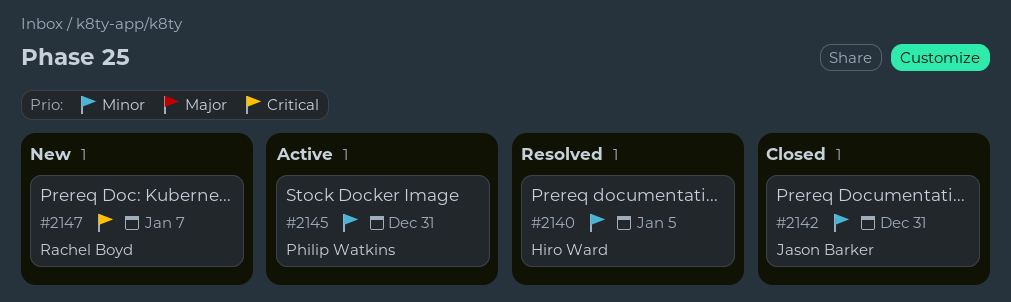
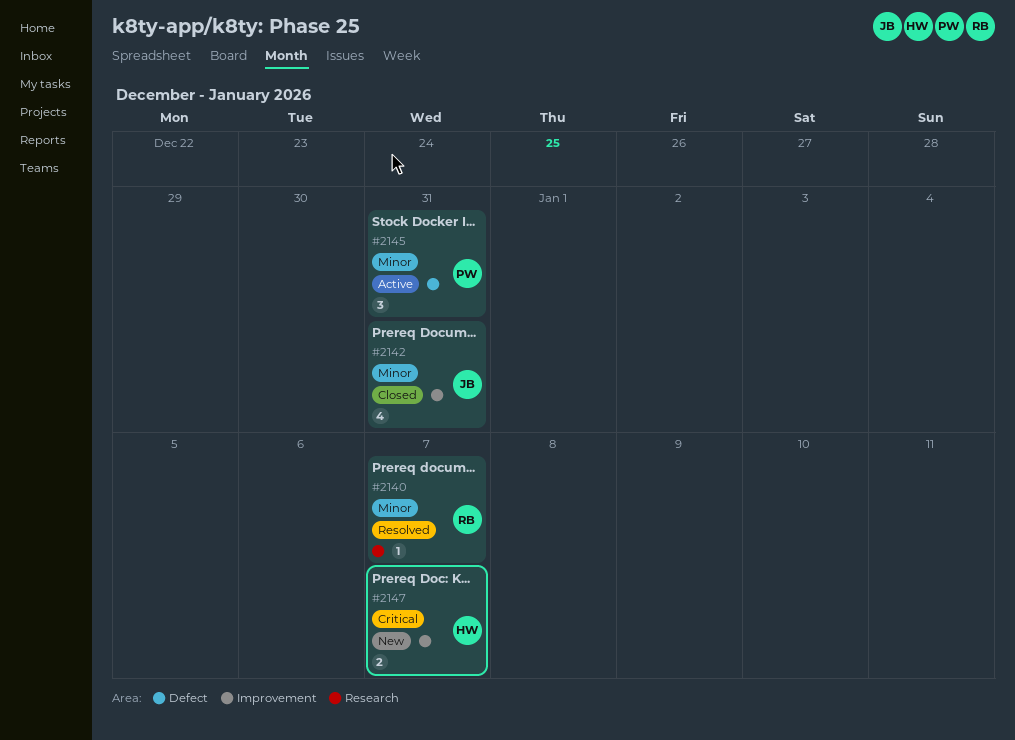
#2140, owner: Hiro Ward -> Rachel Boyd
#2140, due: Jan 5 -> Jan 7
#2147, owner: Rachel Boyd -> Hiro Ward

